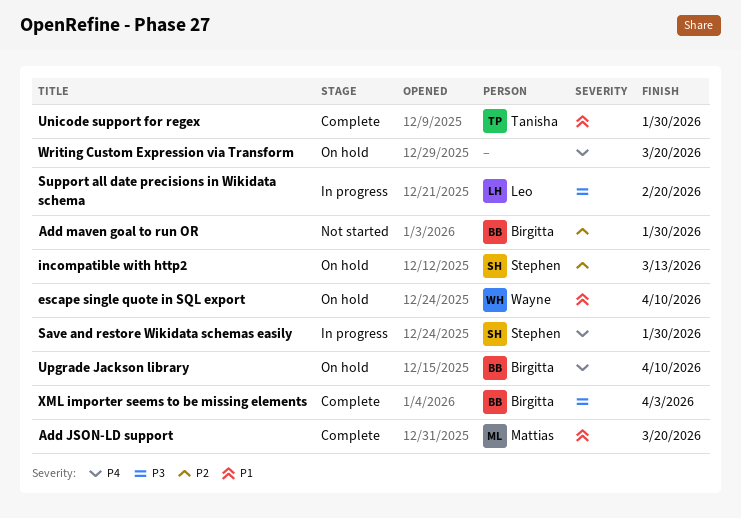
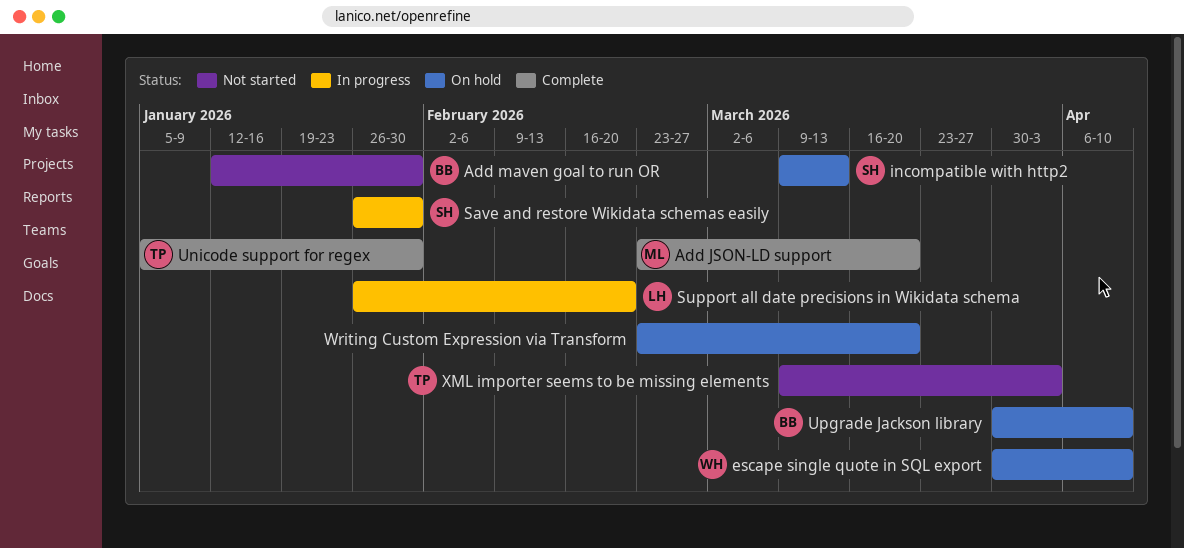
XML importer seems to be missing elements, status: Complete -> Not started
XML importer seems to be missing elements, owner: Birgitta -> Tanisha

